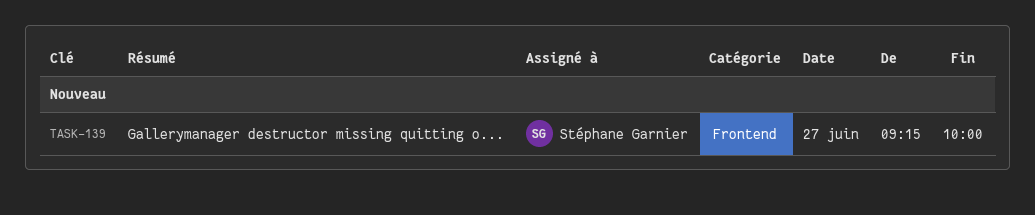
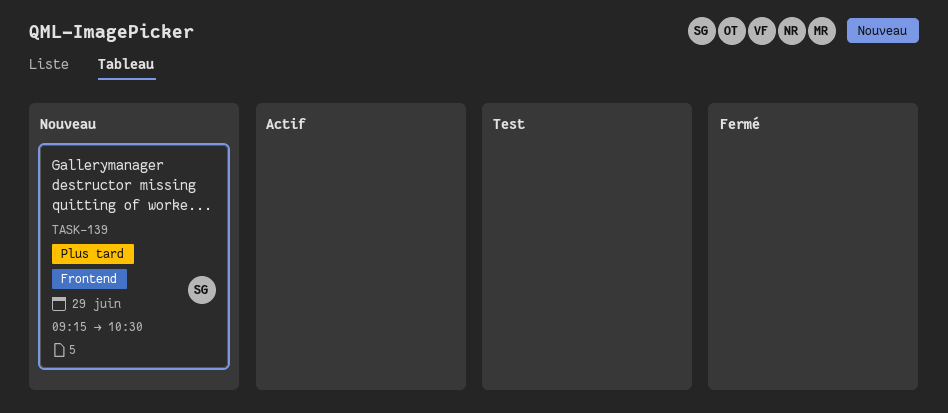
TASK-139, day: Jun 27 -> Jun 29
TASK-139, ends: 10:00 -> 10:30

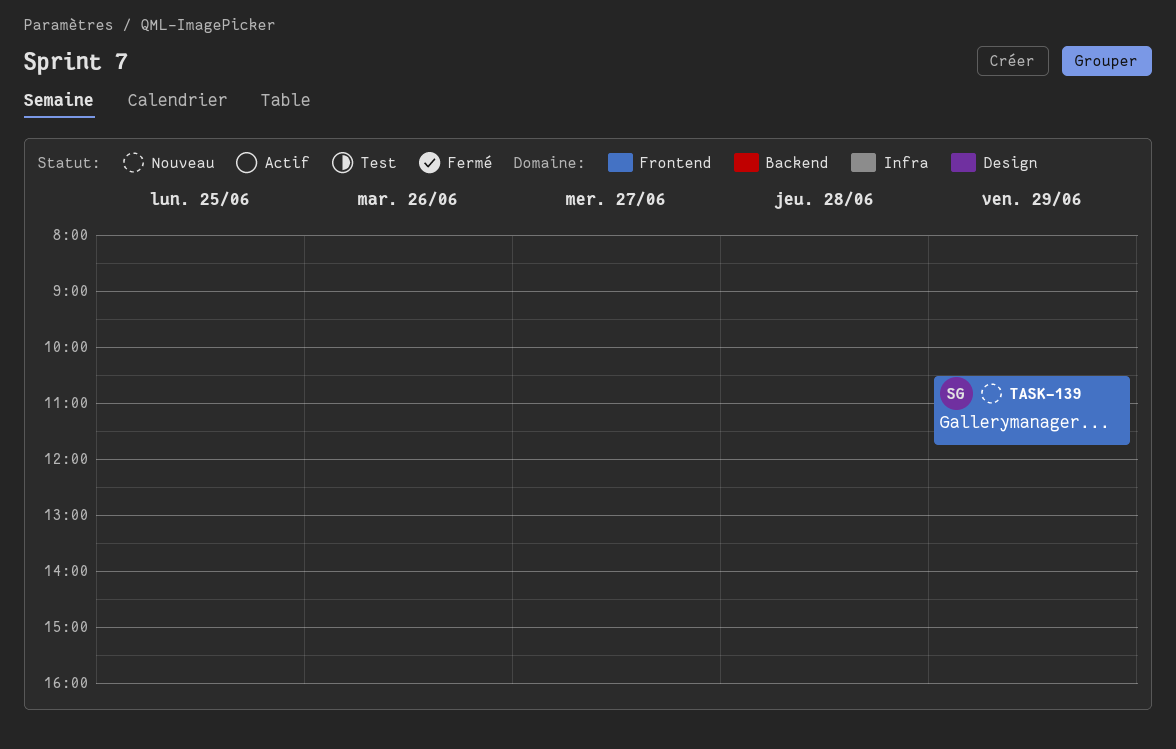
TASK-139, begins: 09:15 -> 10:30
TASK-139, ends: 10:30 -> 11:45

